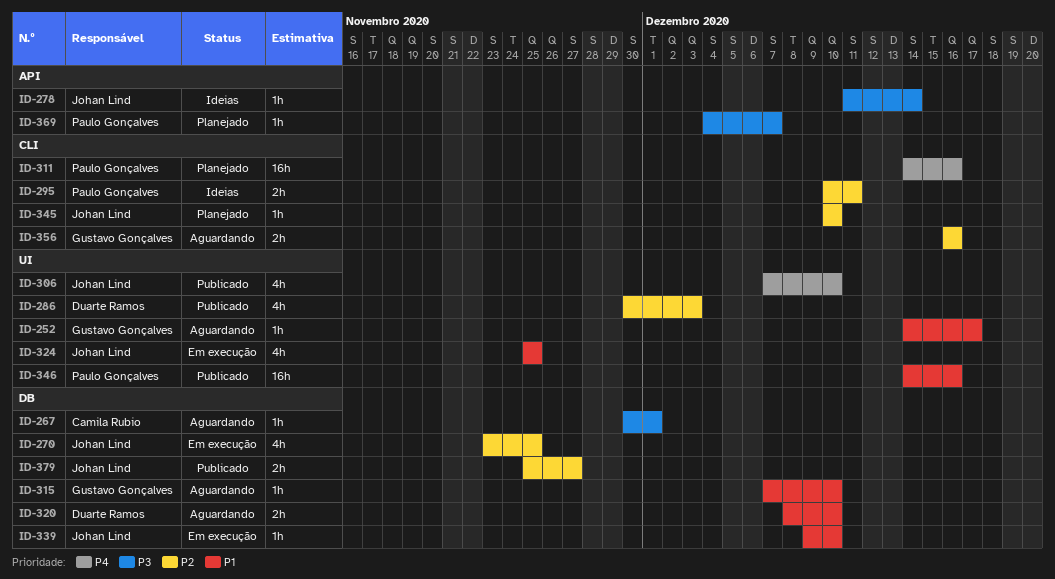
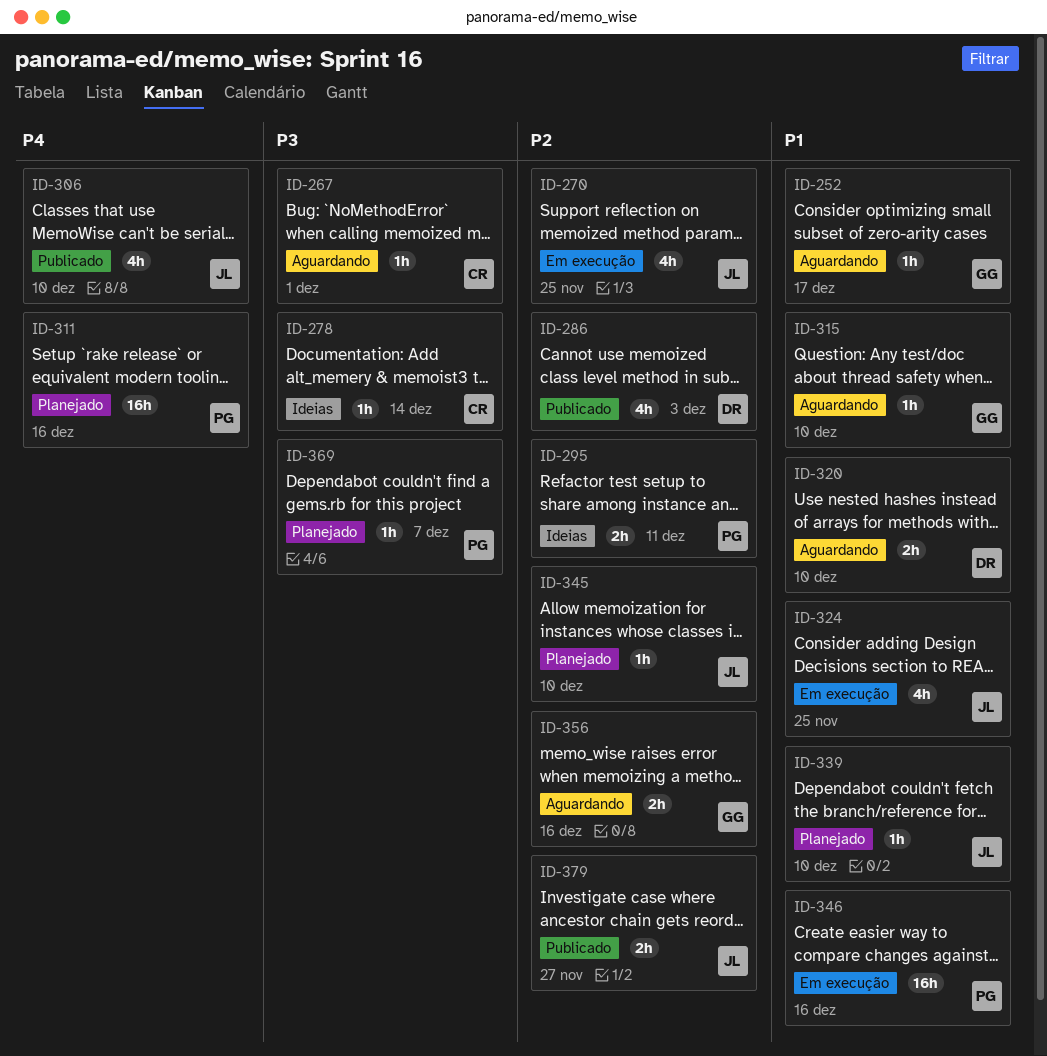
ID-278, owner: Johan Lind -> Camila Rubio
ID-339, status: Em execução -> Planejado
ID-346, status: Publicado -> Em execução

